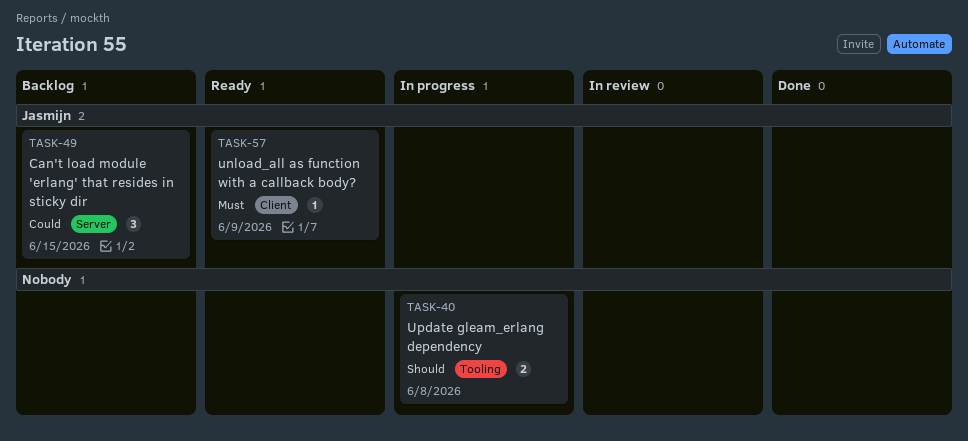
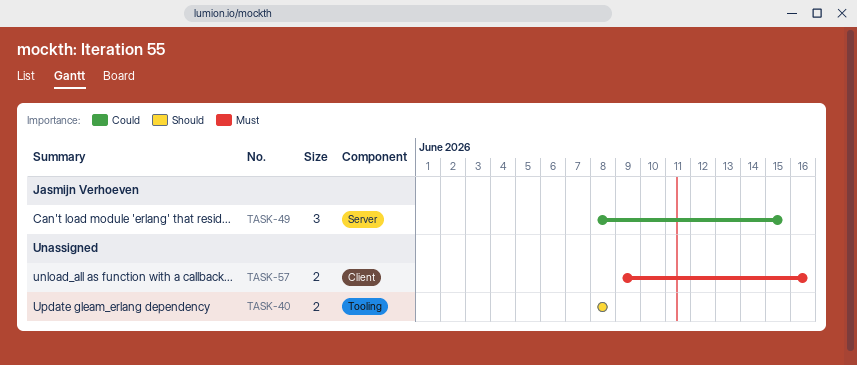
TASK-57, owner: Jasmijn Verhoeven -> none
TASK-57, estimate: 1 -> 2
TASK-57, due: Jun 9 -> Jun 16

